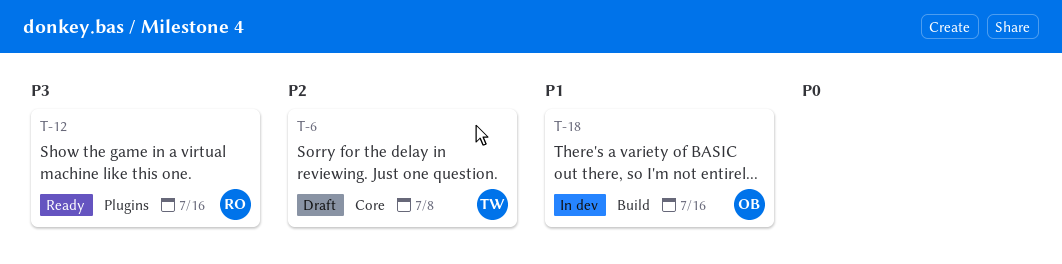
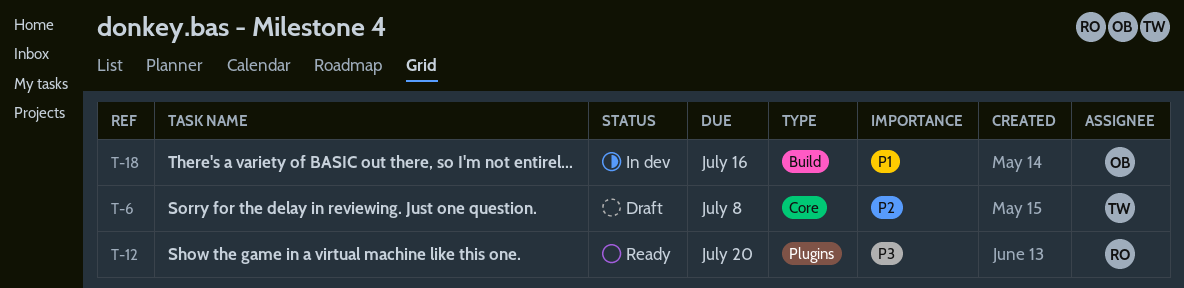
T-12, due: Jul 16 -> Jul 20

